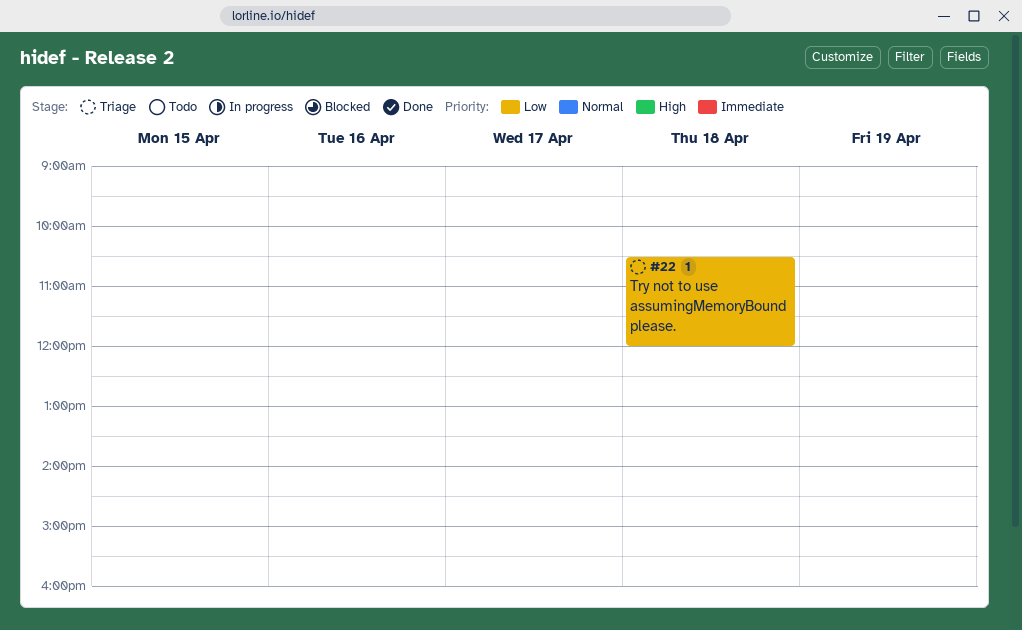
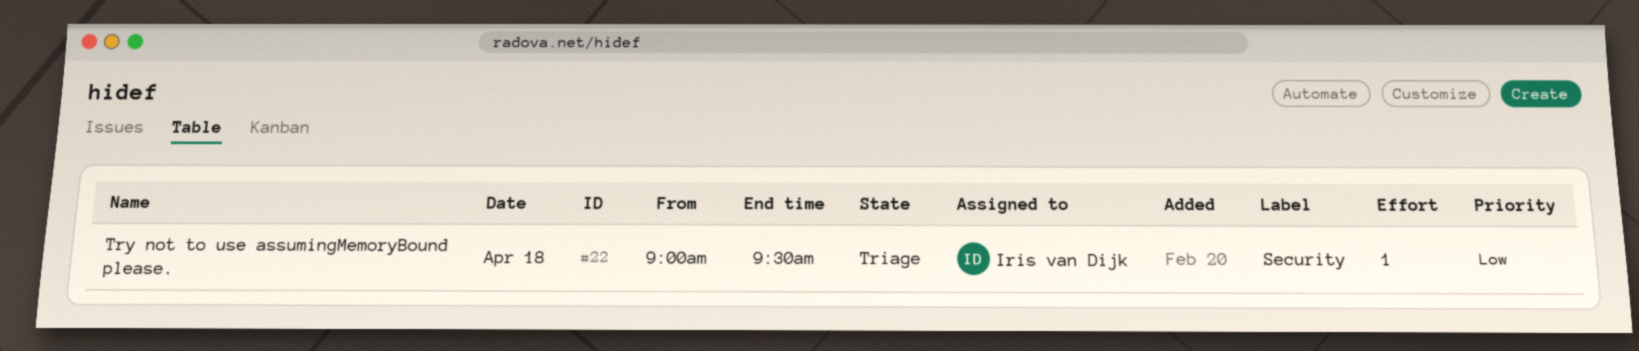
#22, begins: 10:30 -> 09:00
#22, ends: 12:00 -> 09:30

